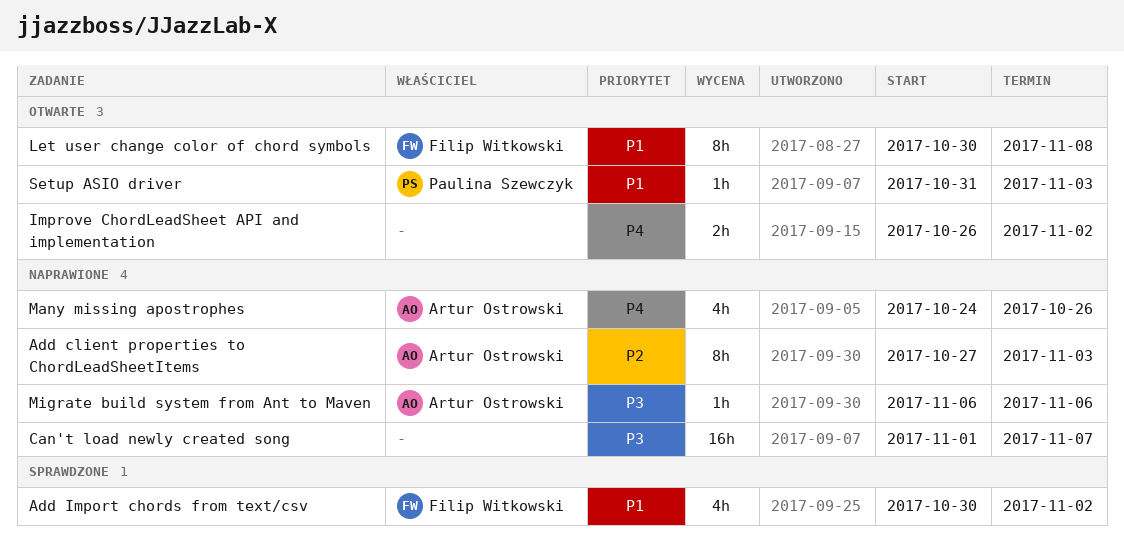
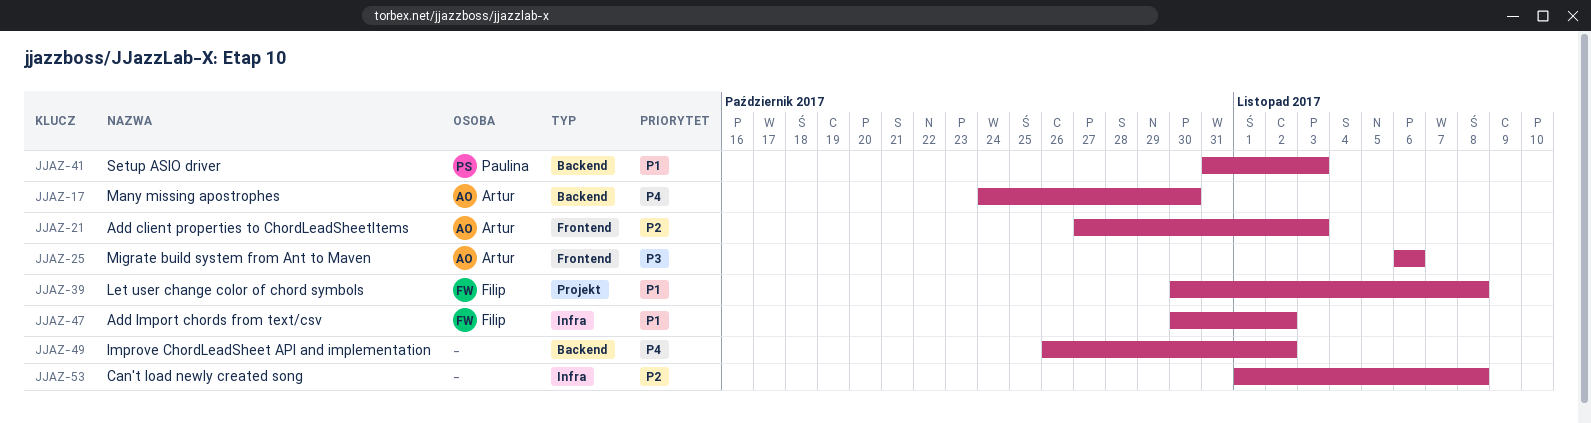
Can't load newly created song, priority: P3 -> P2
Can't load newly created song, due: Nov 7 -> Nov 8
Many missing apostrophes, due: Oct 26 -> Oct 30

